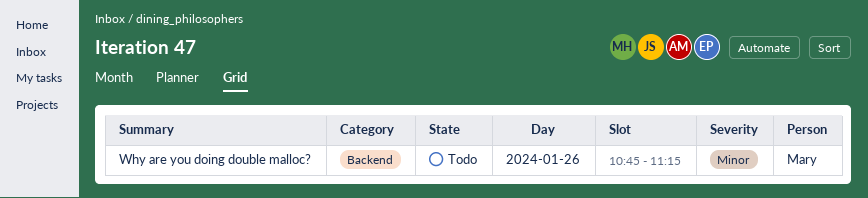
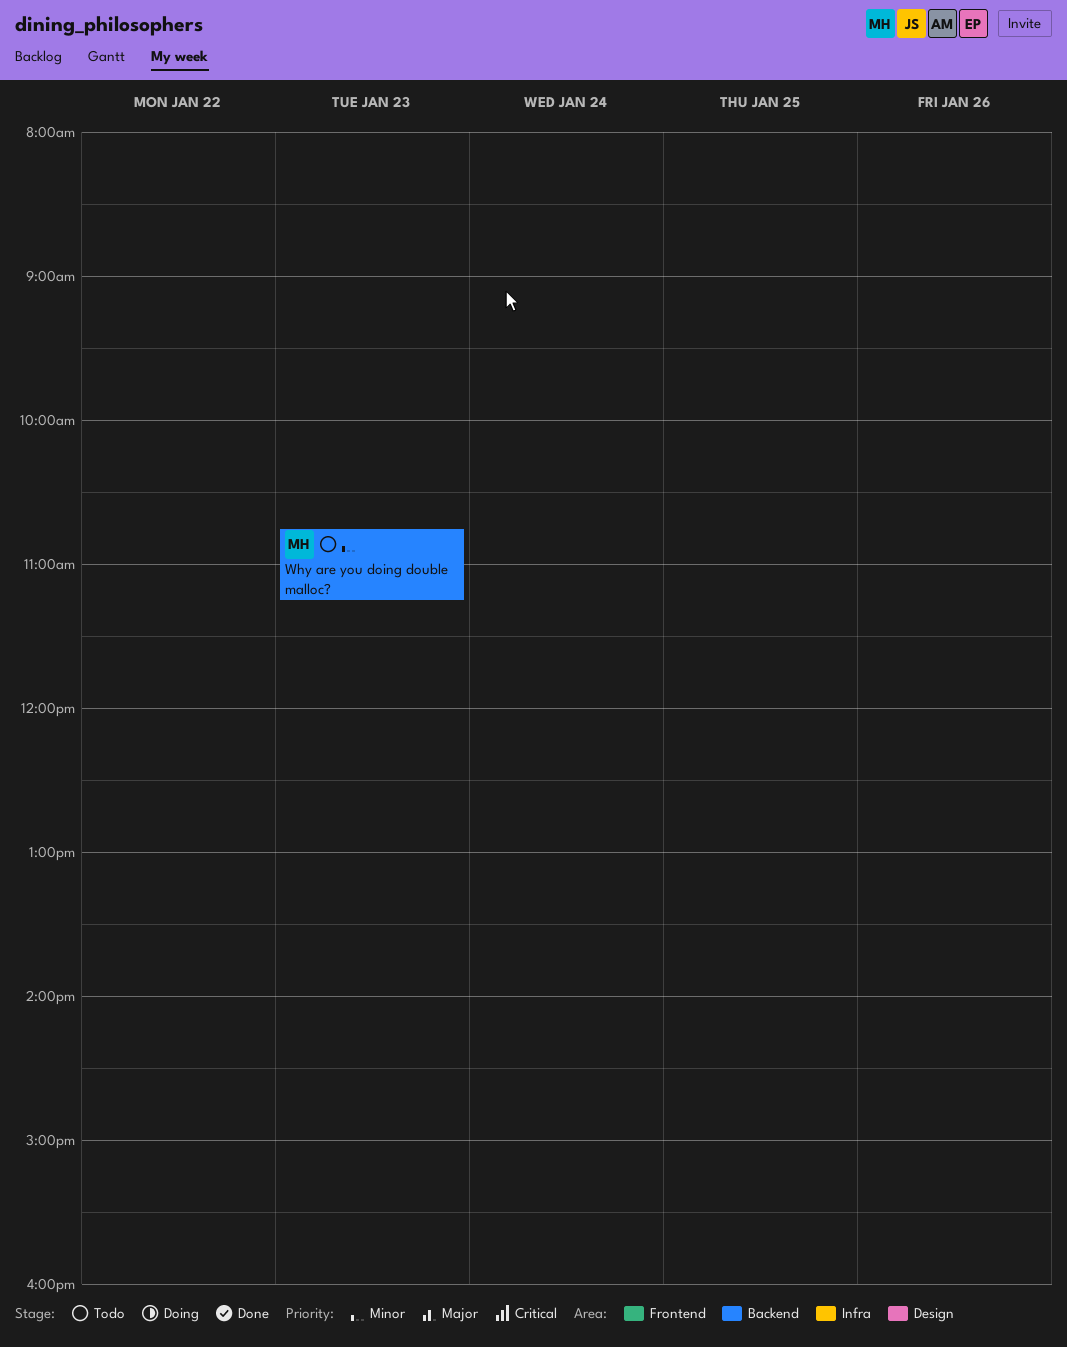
Why are you doing double malloc?, day: Jan 26 -> Jan 23

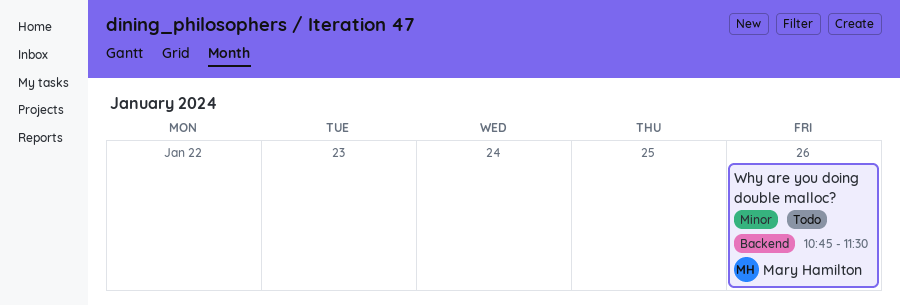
Why are you doing double malloc?, day: Jan 23 -> Jan 26
Why are you doing double malloc?, ends: 11:15 -> 11:30

